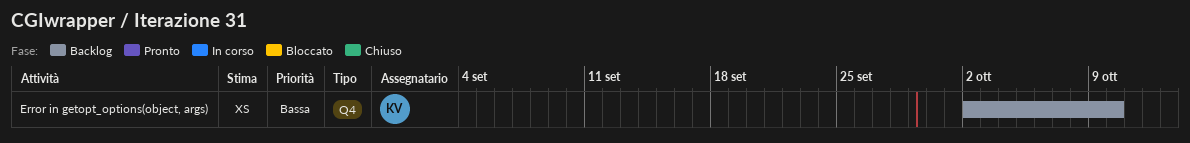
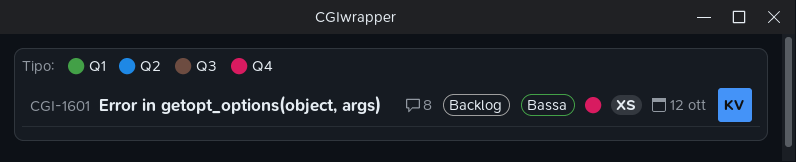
Error in getopt_options(object, args), due: Oct 10 -> Oct 12

